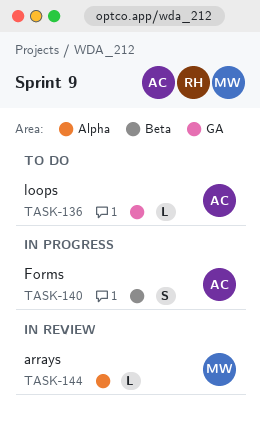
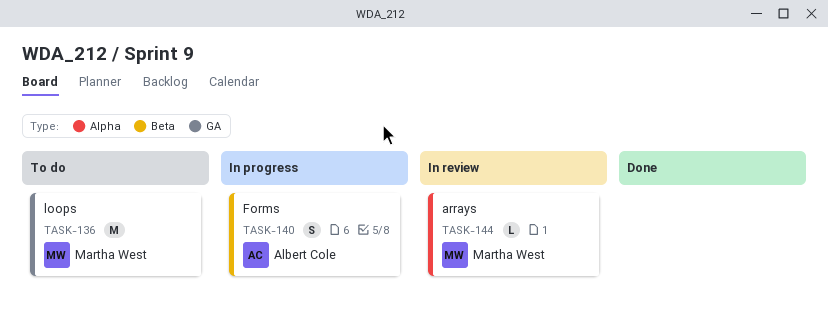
TASK-136, owner: Albert Cole -> Martha West
TASK-136, estimate: L -> M

